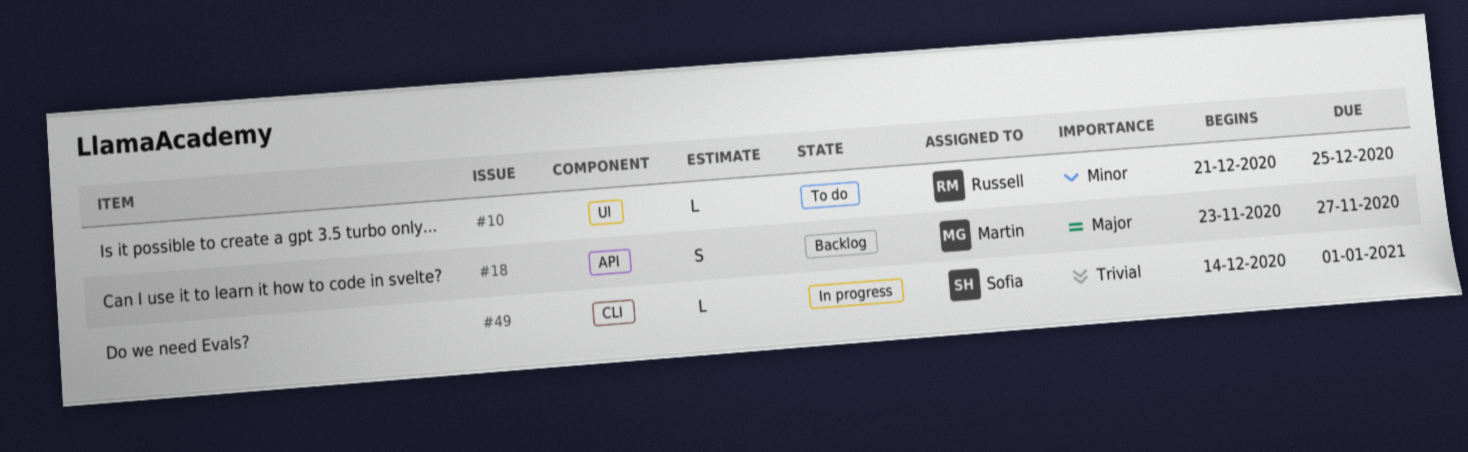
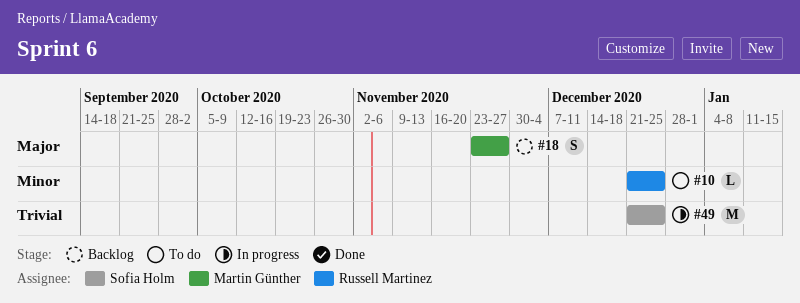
#49, estimate: L -> M
#49, start: Dec 14 -> Dec 21
#49, due: Jan 1 -> Dec 25

